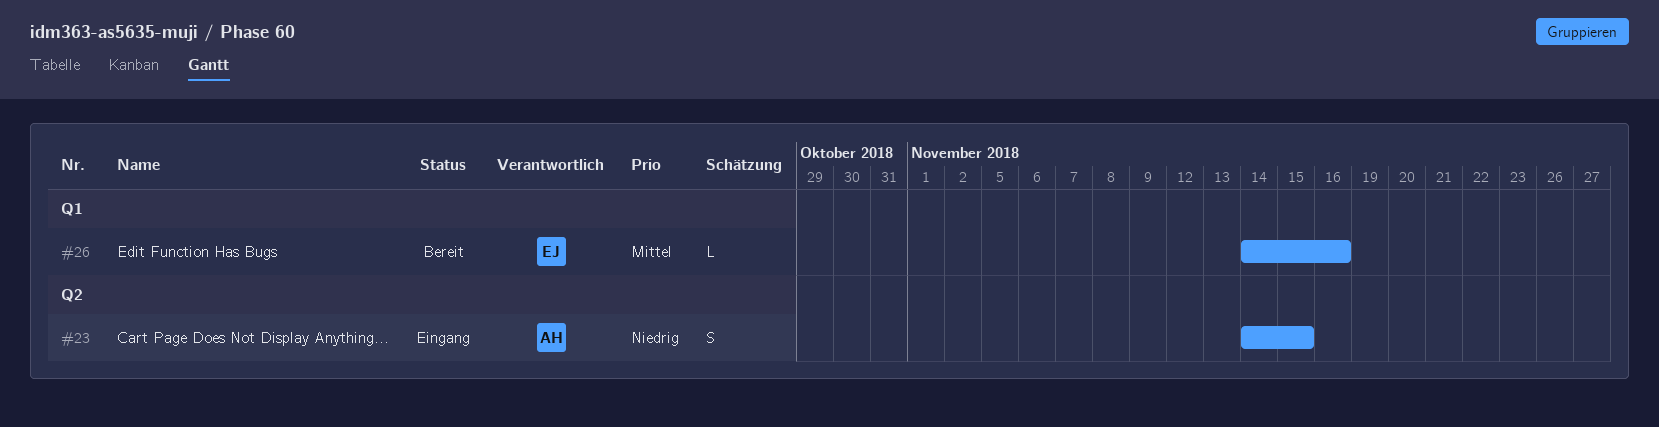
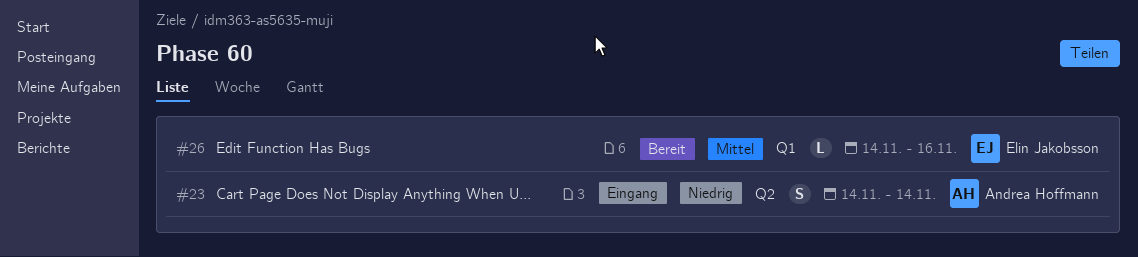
#23, due: Nov 15 -> Nov 14

